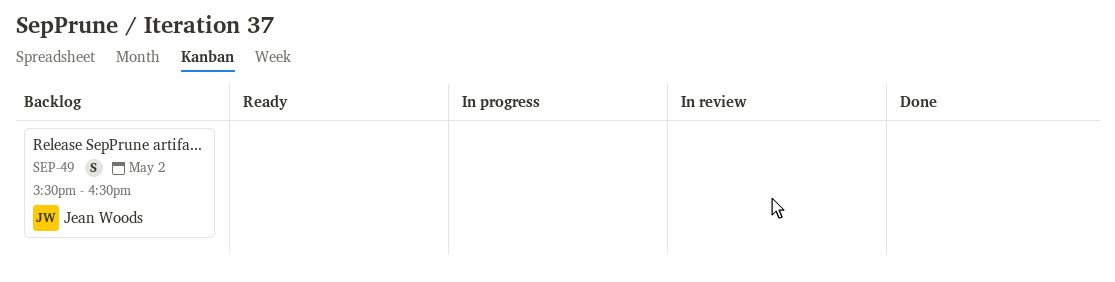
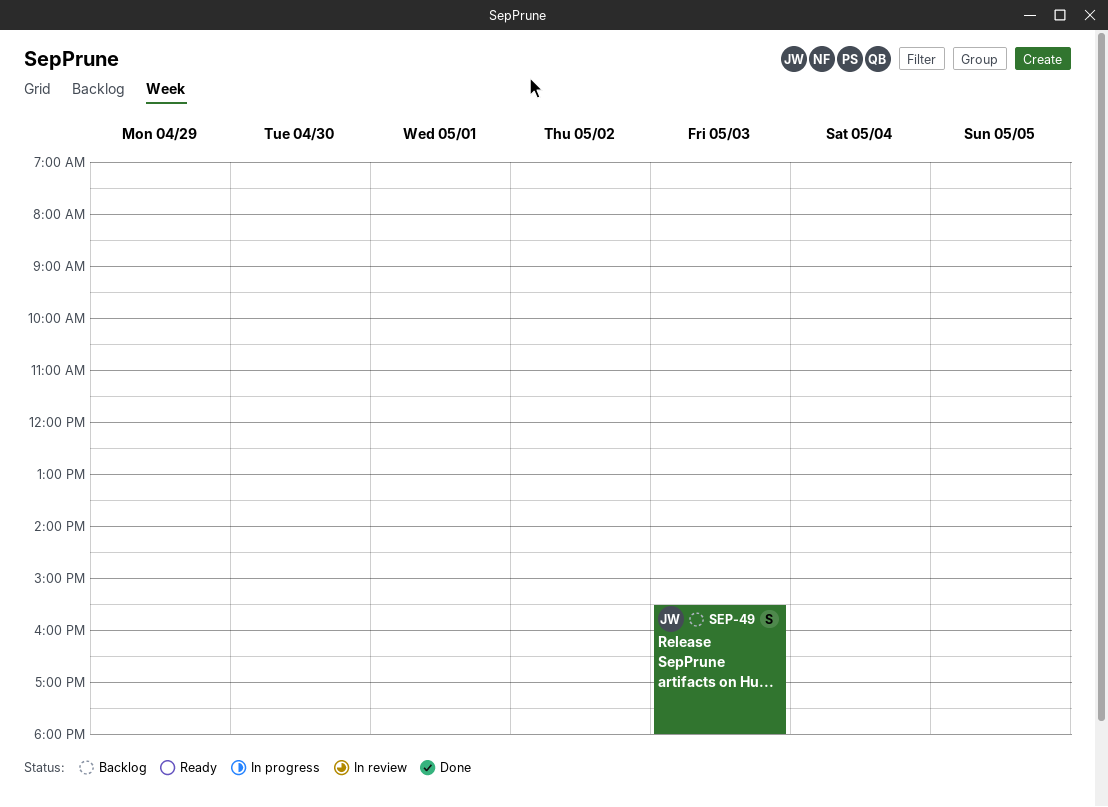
SEP-49, day: May 2 -> May 3
SEP-49, ends: 16:30 -> 18:00

